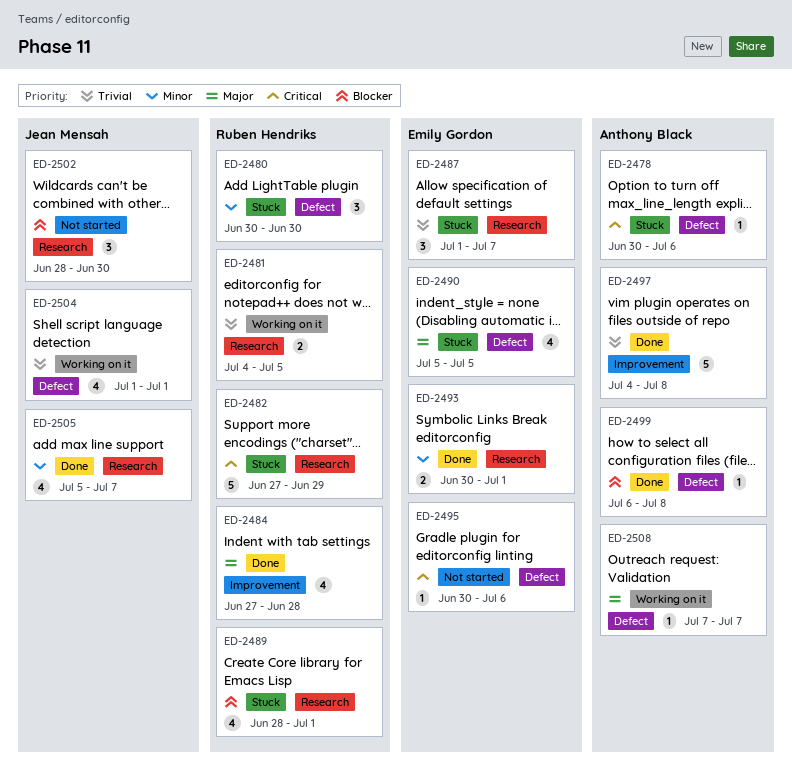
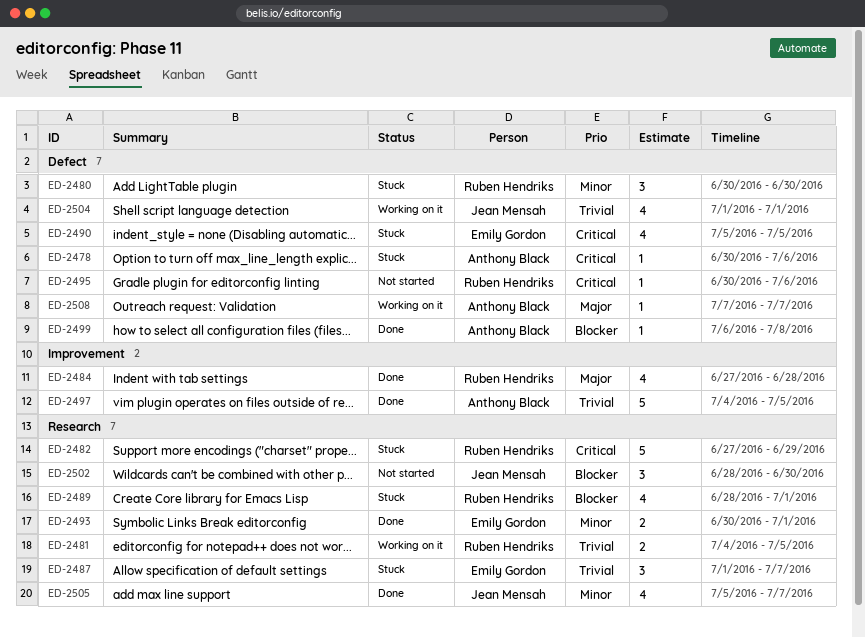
ED-2490, priority: Major -> Critical
ED-2495, owner: Emily Gordon -> Ruben Hendriks
ED-2497, due: Jul 8 -> Jul 5

